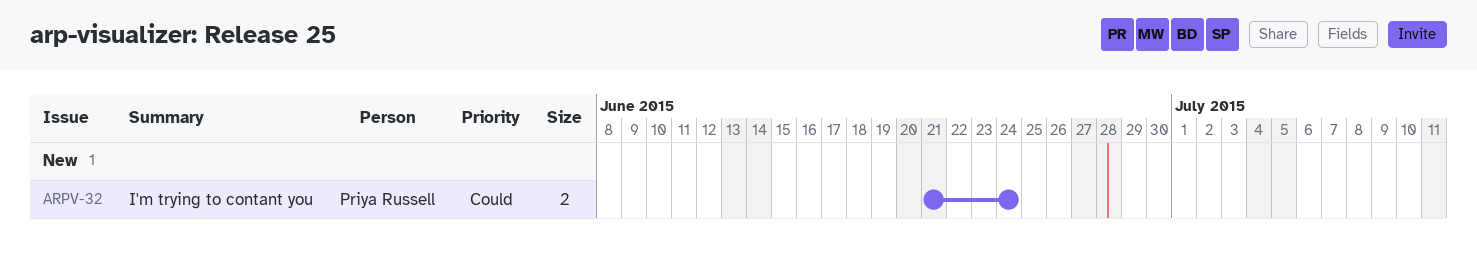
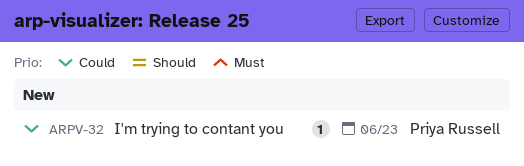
ARPV-32, estimate: 2 -> 1
ARPV-32, due: Jun 24 -> Jun 23

